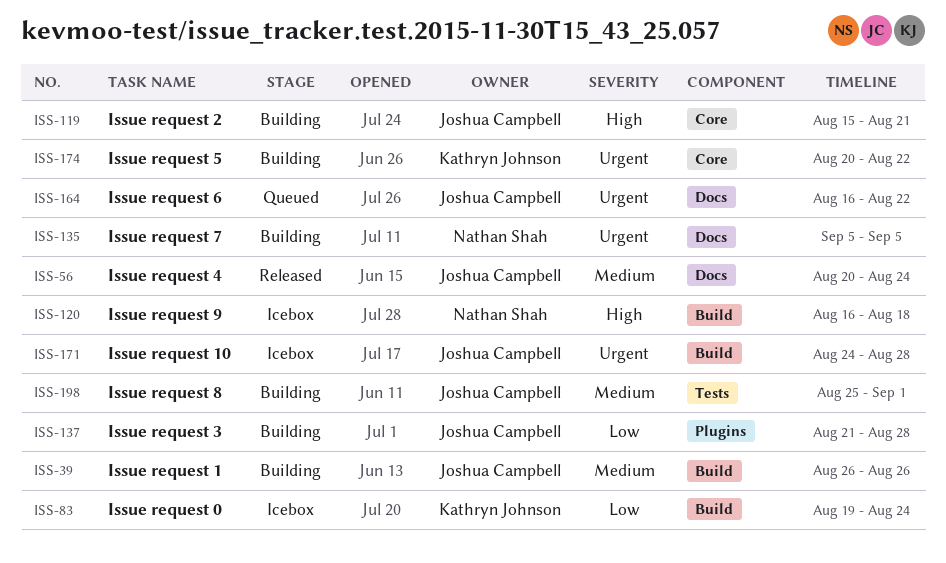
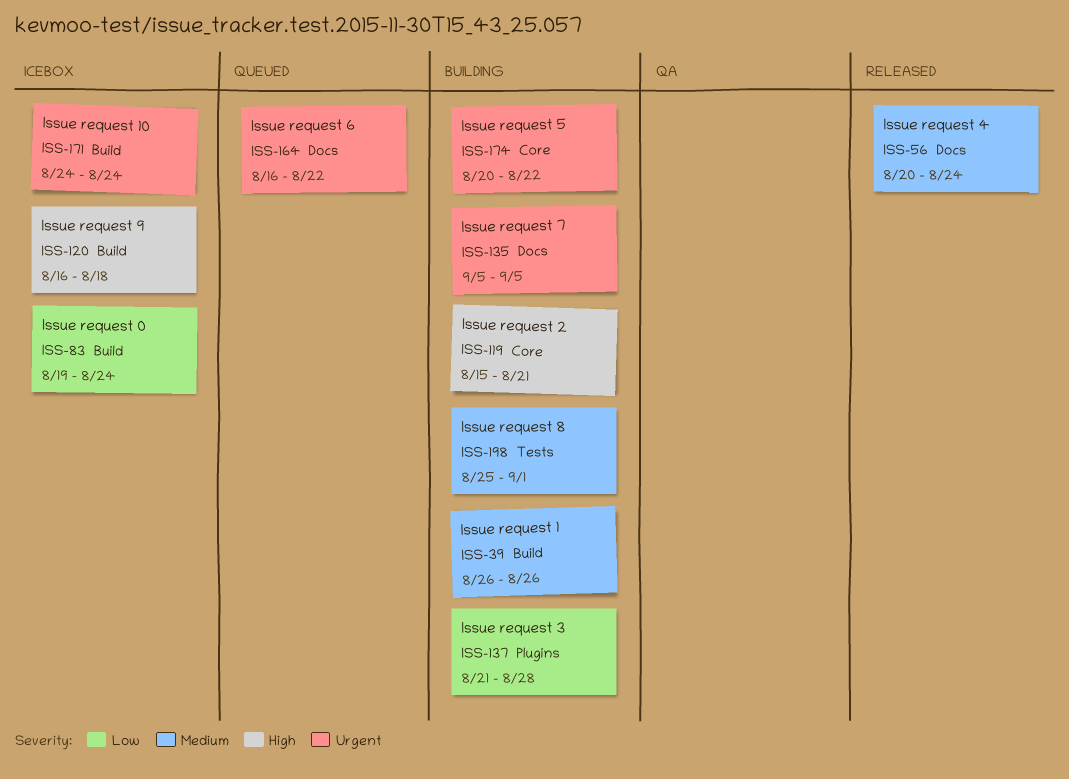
ISS-171, due: Aug 28 -> Aug 24

